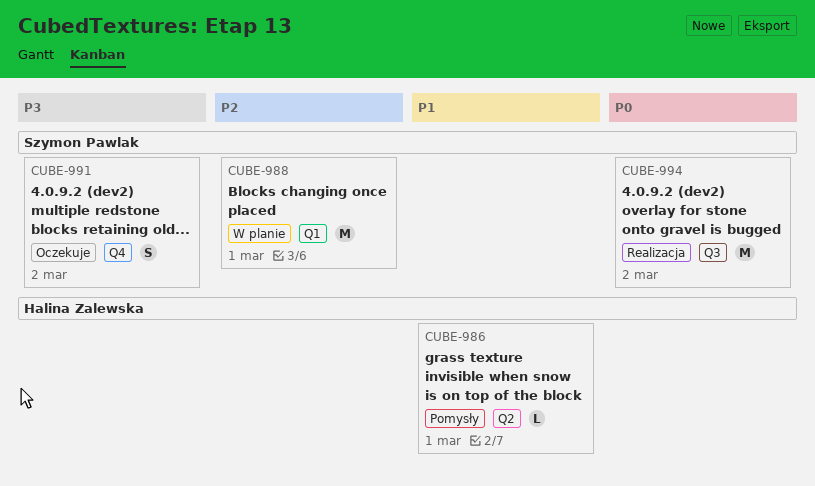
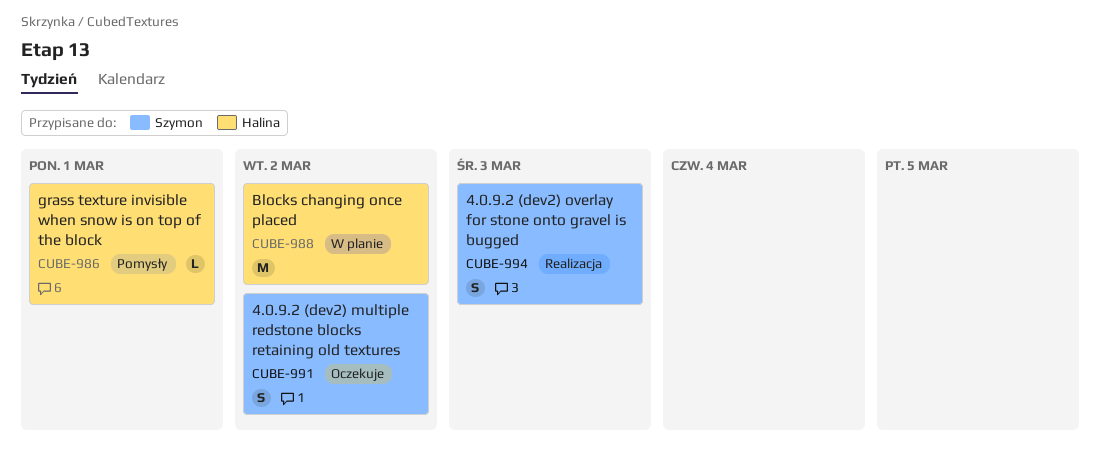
CUBE-988, owner: Szymon Pawlak -> Halina Zalewska
CUBE-988, due: Mar 1 -> Mar 2
CUBE-994, estimate: M -> S
CUBE-994, due: Mar 2 -> Mar 3

